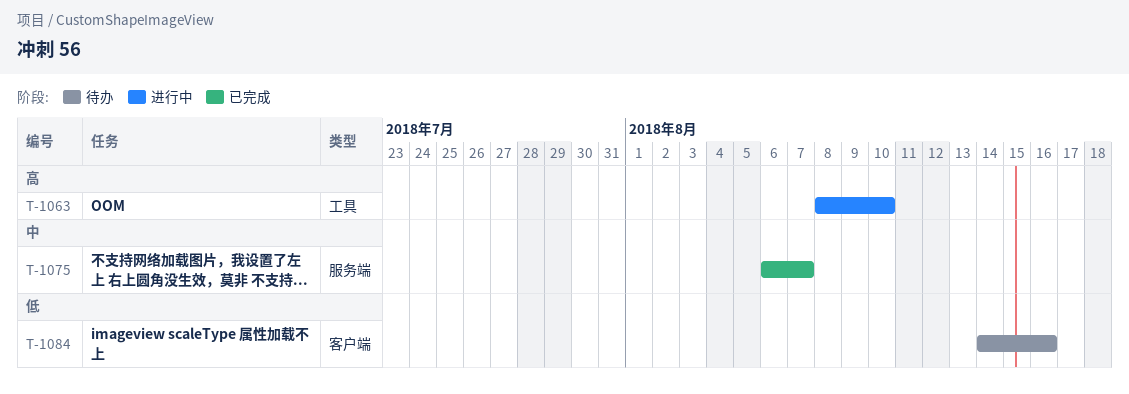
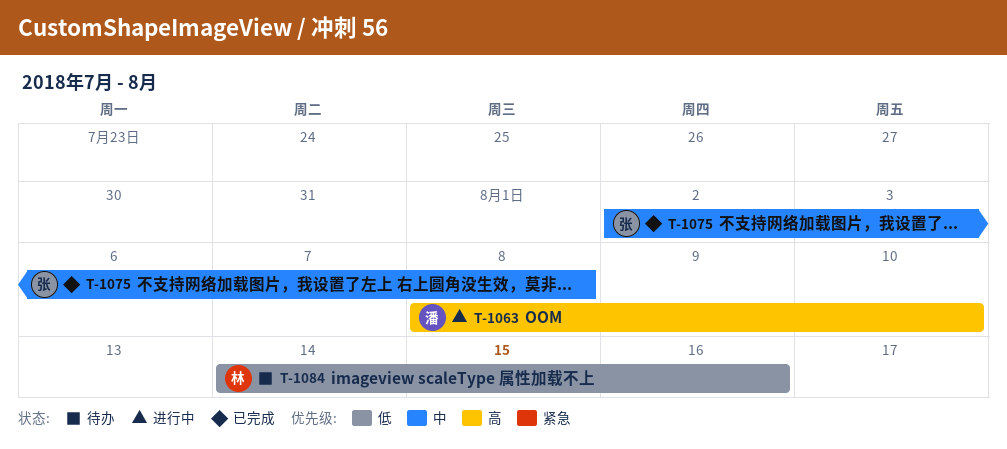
T-1075, start: Aug 6 -> Aug 2
T-1075, due: Aug 7 -> Aug 8

